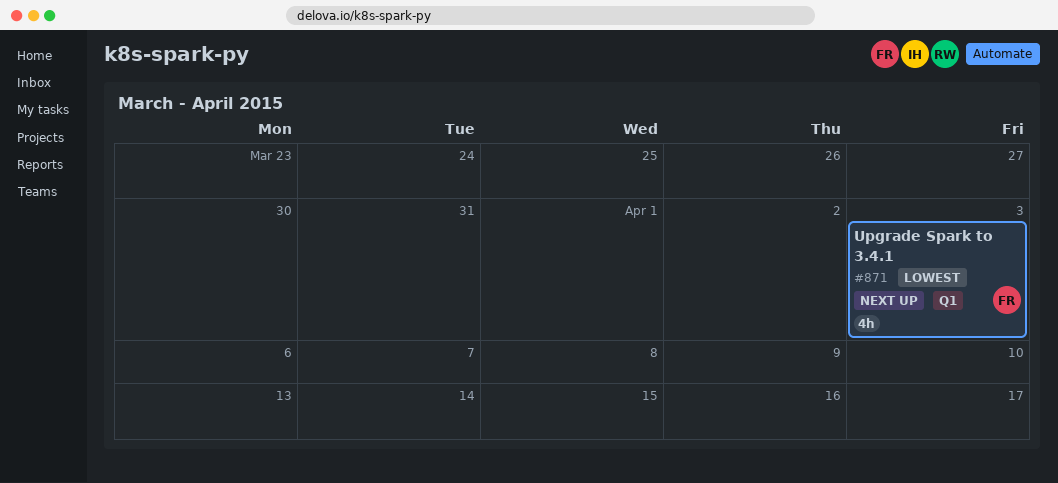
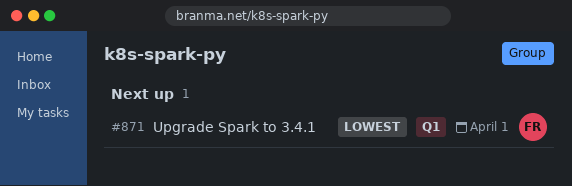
#871, due: Apr 3 -> Apr 1

